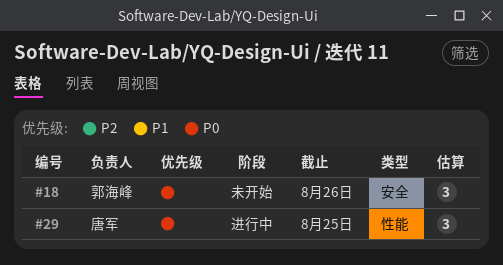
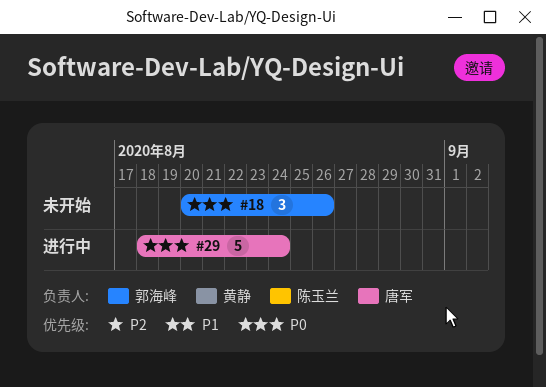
#29, estimate: 3 -> 5
#29, due: Aug 25 -> Aug 24

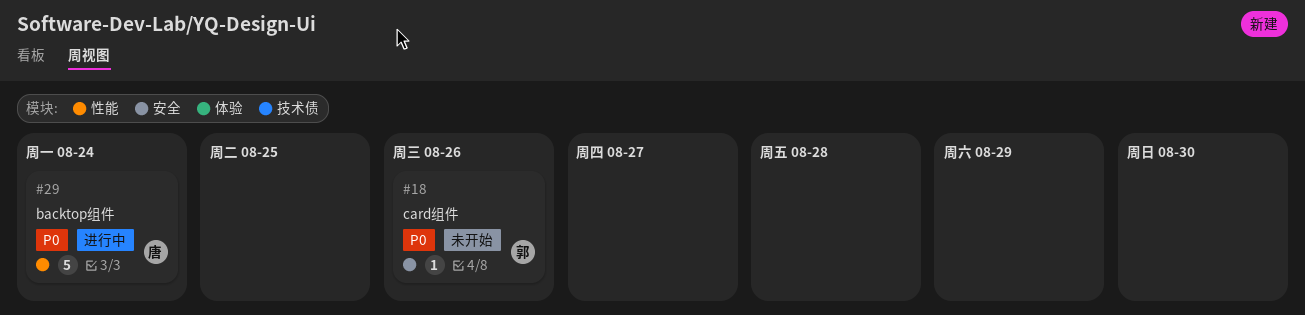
#18, estimate: 3 -> 1

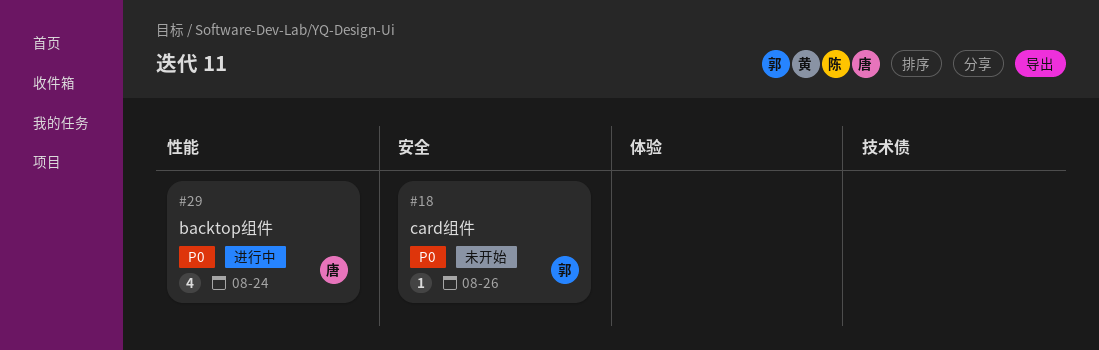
#29, estimate: 5 -> 4

